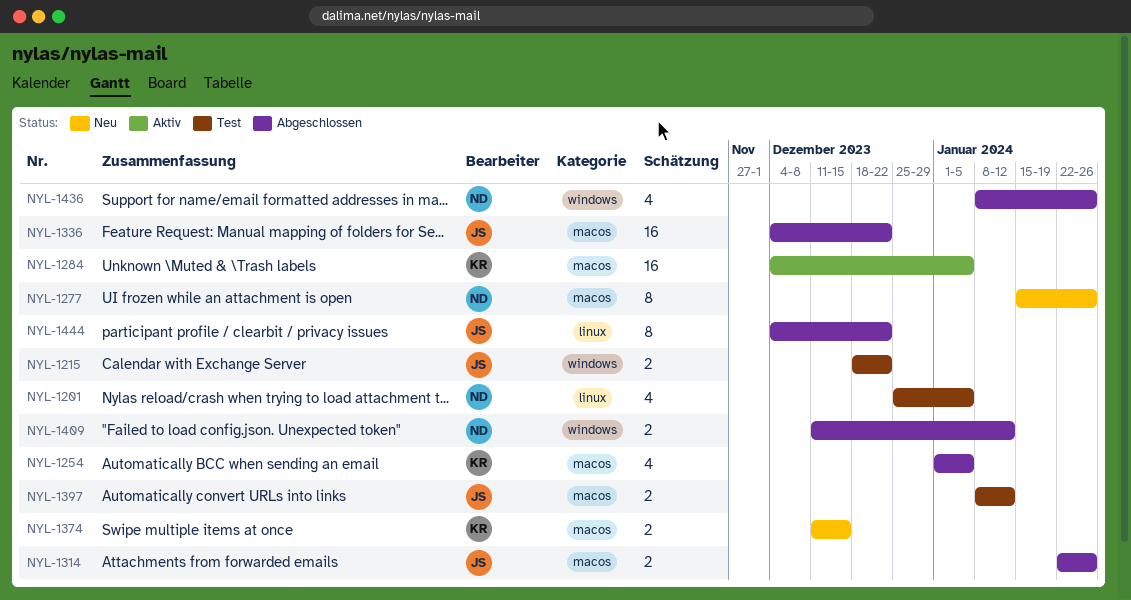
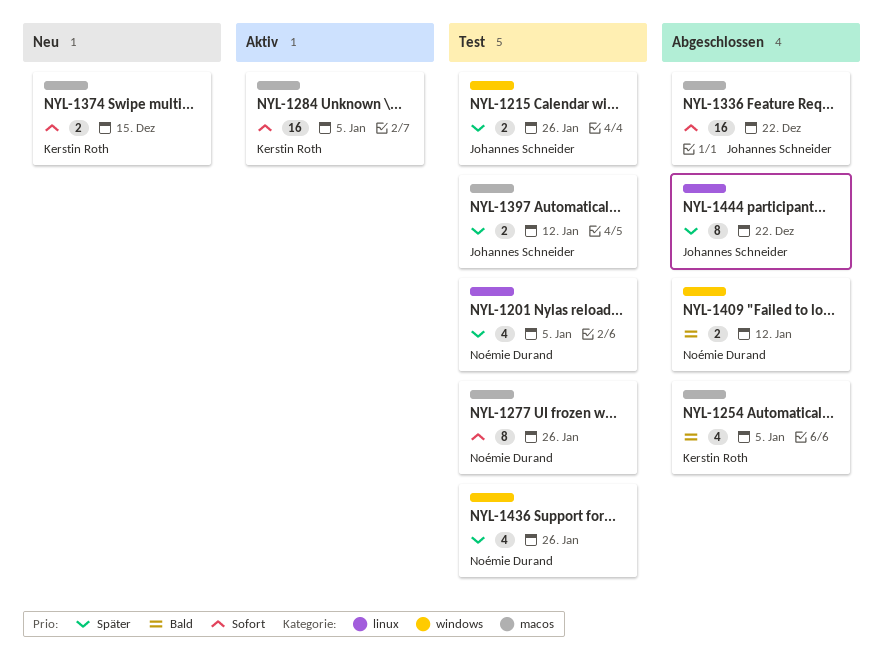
NYL-1215, due: Dec 22 -> Jan 26
NYL-1277, status: Neu -> Test
NYL-1314: present -> none
NYL-1436, status: Abgeschlossen -> Test

